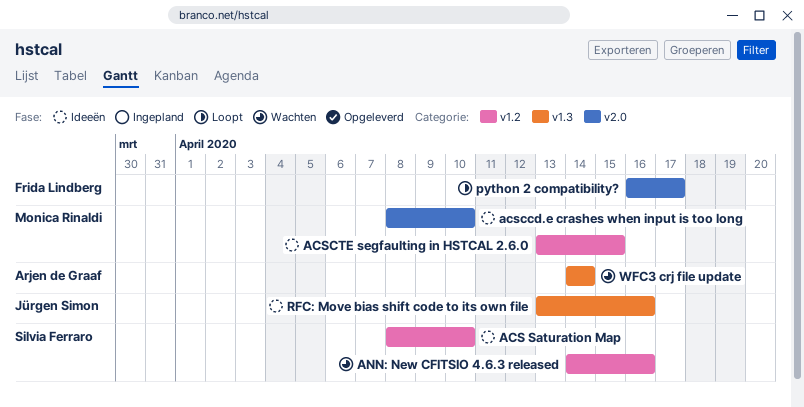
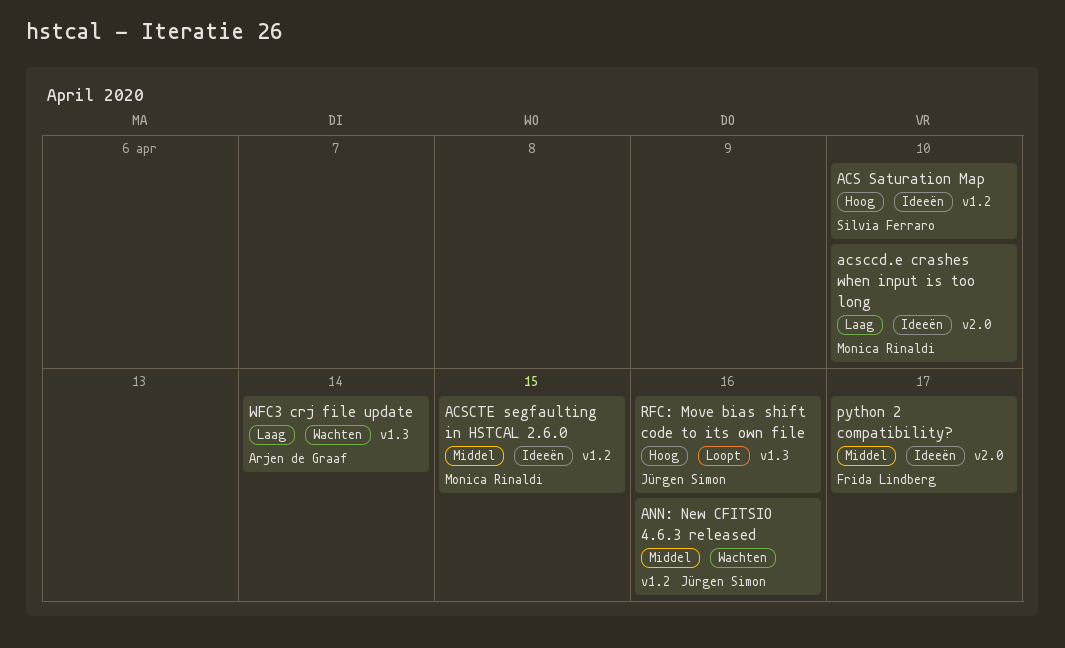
ANN: New CFITSIO 4.6.3 released, owner: Silvia Ferraro -> Jürgen Simon
python 2 compatibility?, status: Loopt -> Ideeën
RFC: Move bias shift code to its own file, status: Ideeën -> Loopt

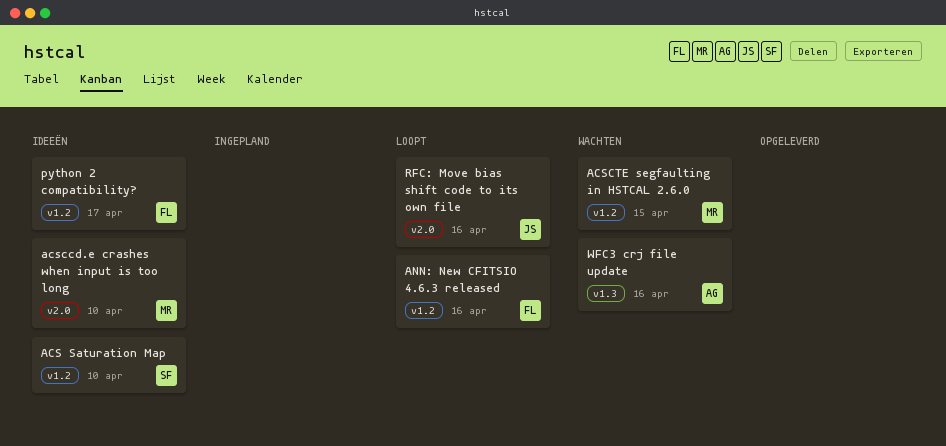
ACSCTE segfaulting in HSTCAL 2.6.0, status: Ideeën -> Wachten
ANN: New CFITSIO 4.6.3 released, status: Wachten -> Loopt
ANN: New CFITSIO 4.6.3 released, owner: Jürgen Simon -> Frida Lindberg
python 2 compatibility?, label: v2.0 -> v1.2
RFC: Move bias shift code to its own file, label: v1.3 -> v2.0
WFC3 crj file update, due: Apr 14 -> Apr 16

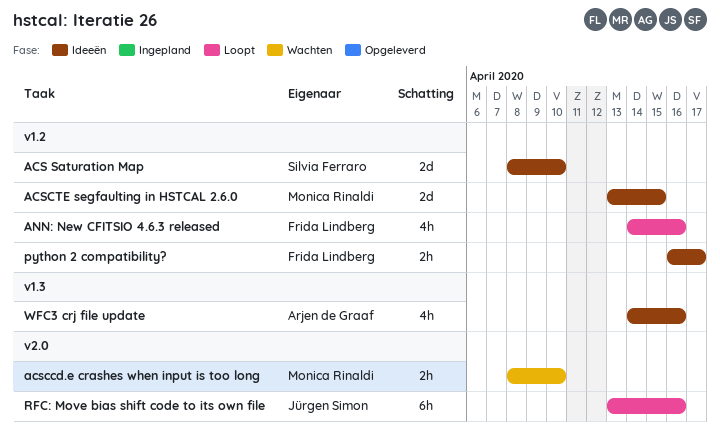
acsccd.e crashes when input is too long, status: Ideeën -> Wachten
ACSCTE segfaulting in HSTCAL 2.6.0, status: Wachten -> Ideeën
WFC3 crj file update, status: Wachten -> Ideeën

